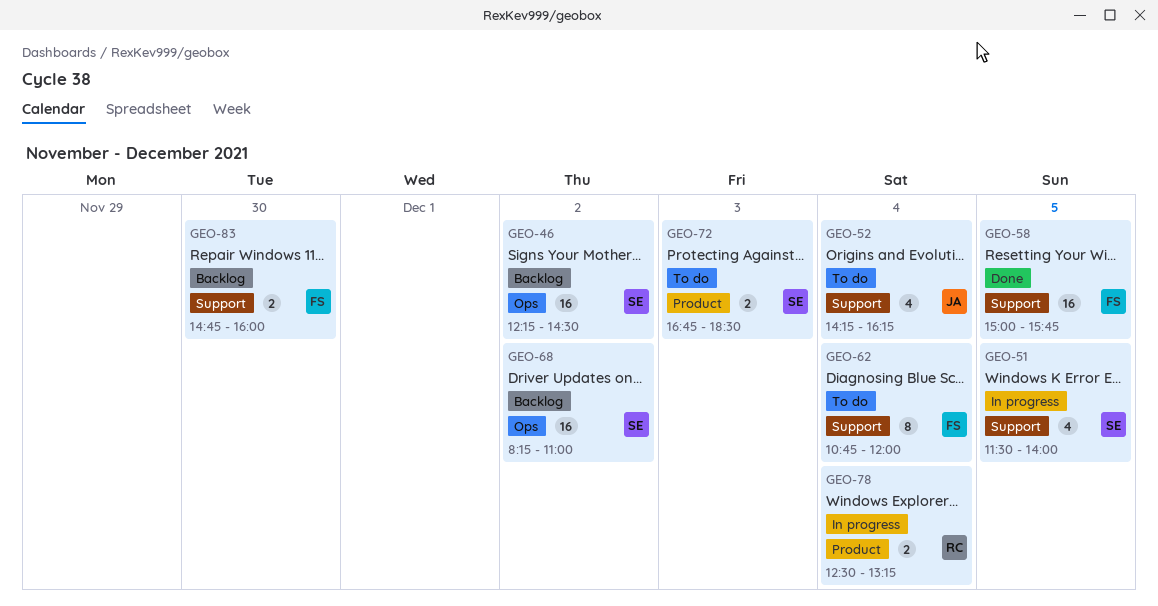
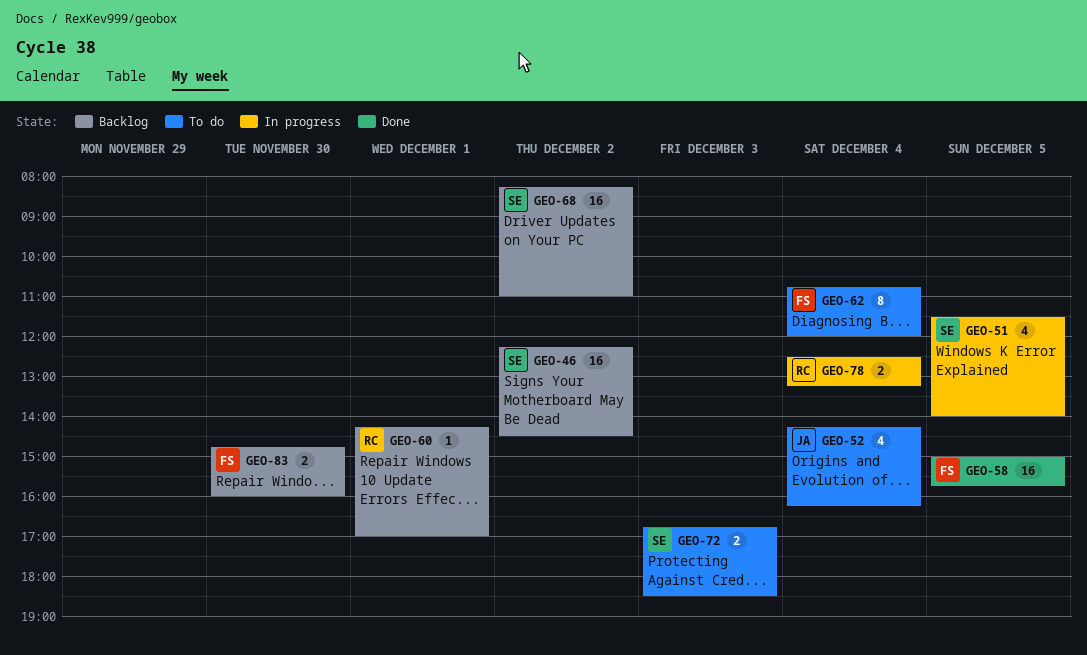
GEO-60: none -> present

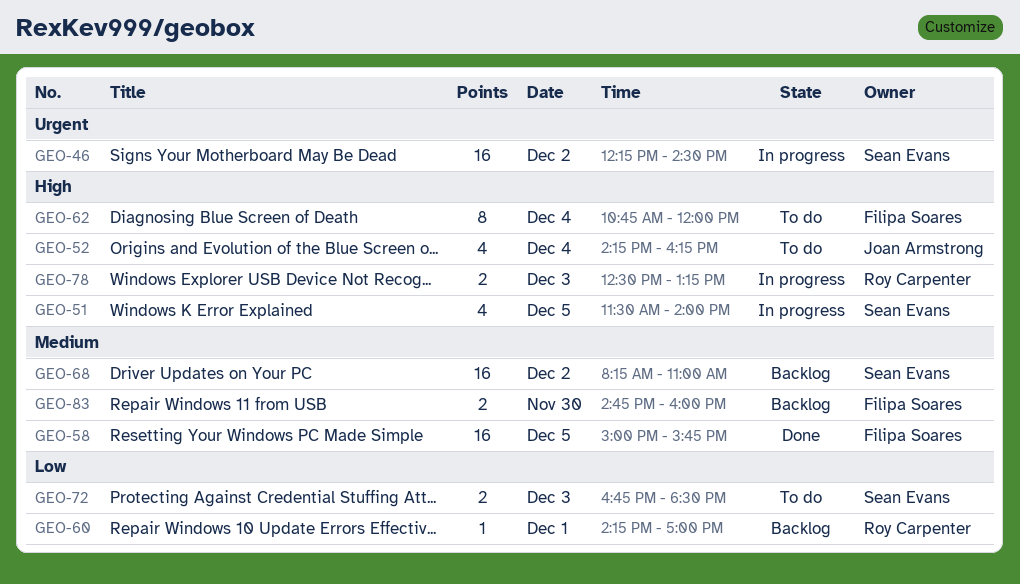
GEO-46, status: Backlog -> In progress
GEO-78, day: Dec 4 -> Dec 3

